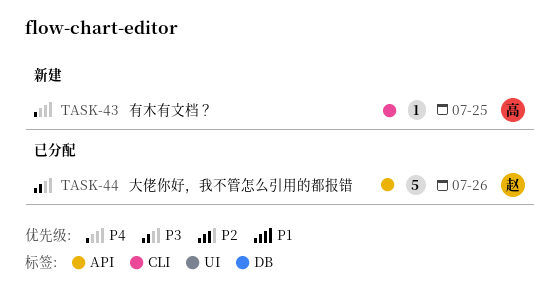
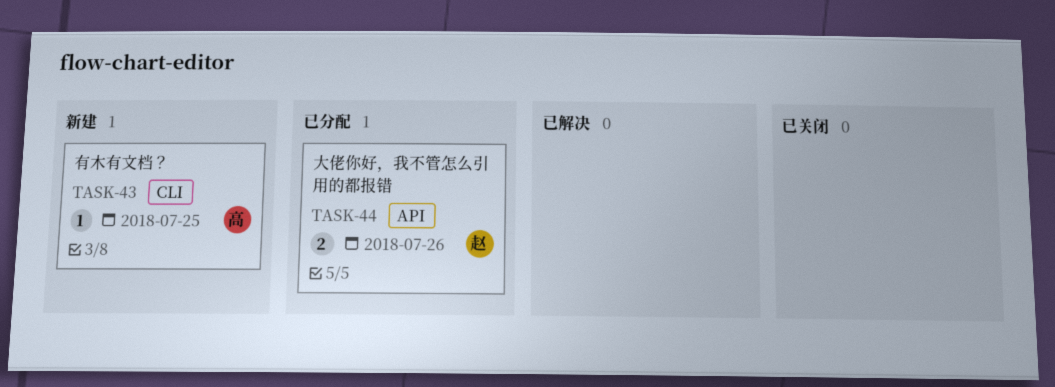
TASK-44, estimate: 5 -> 2

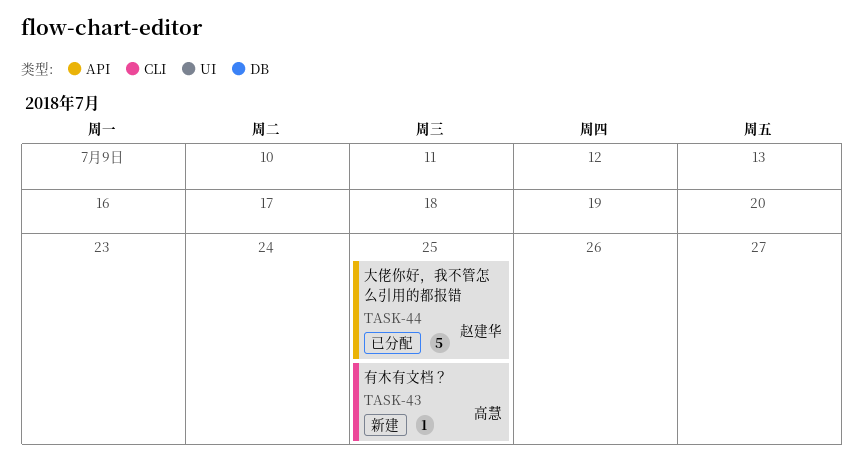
TASK-44, estimate: 2 -> 5
TASK-44, due: Jul 26 -> Jul 25

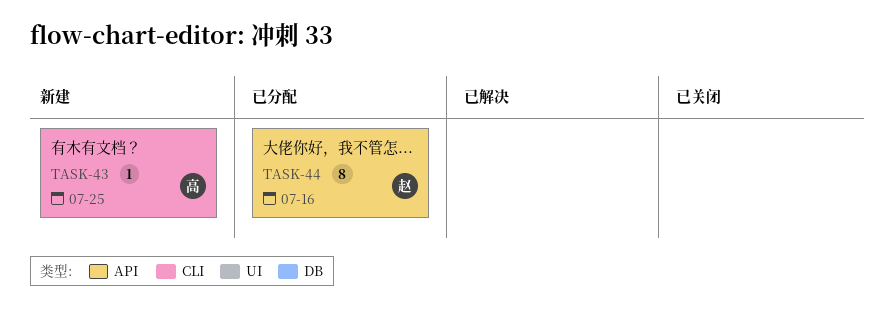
TASK-44, estimate: 5 -> 8
TASK-44, due: Jul 25 -> Jul 16

